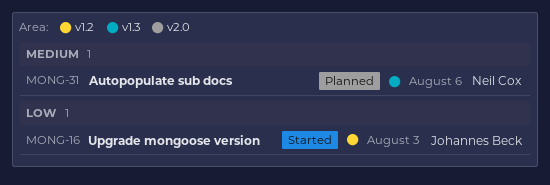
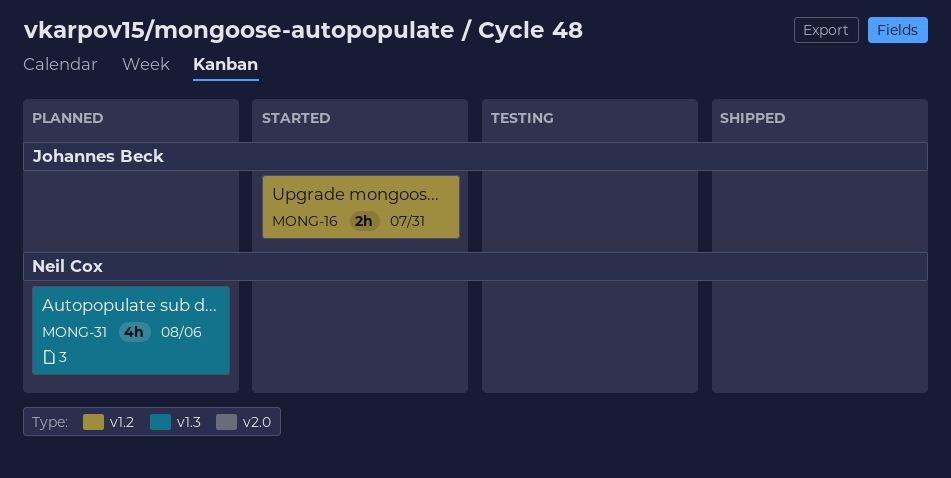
MONG-16, due: Aug 3 -> Jul 31

